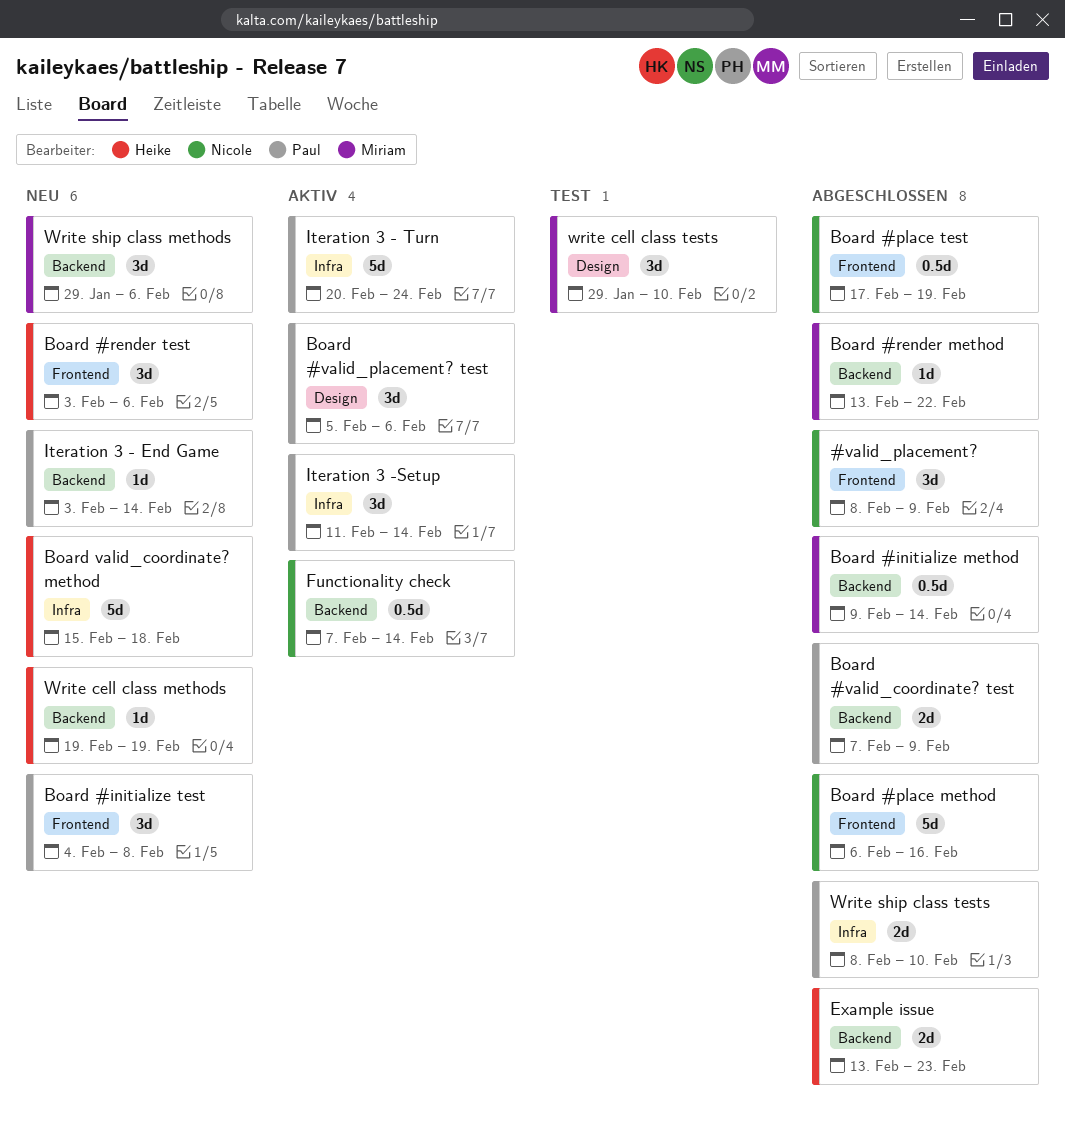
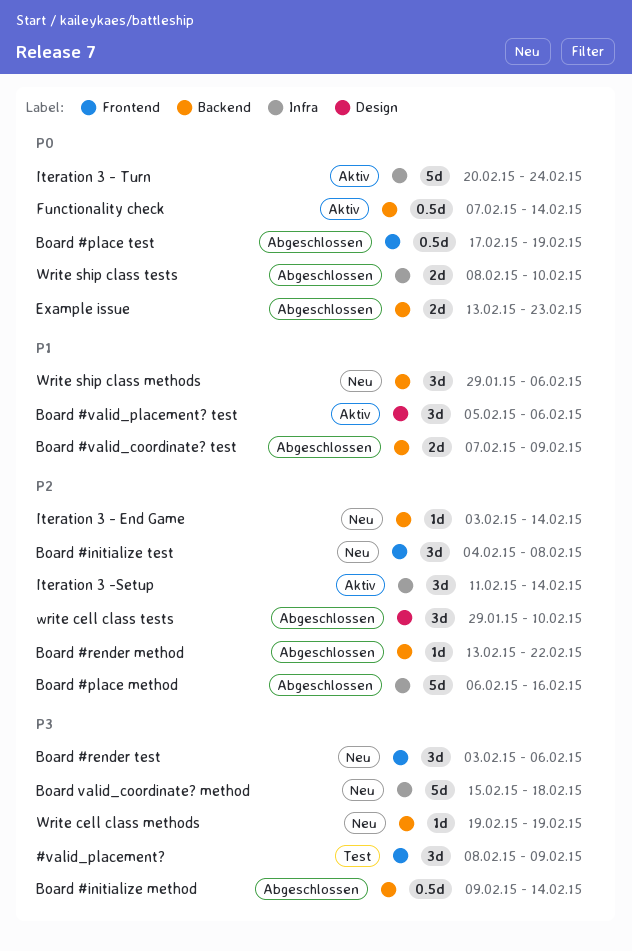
#valid_placement?, status: Abgeschlossen -> Test
Board #place method, label: Frontend -> Infra
write cell class tests, status: Test -> Abgeschlossen

